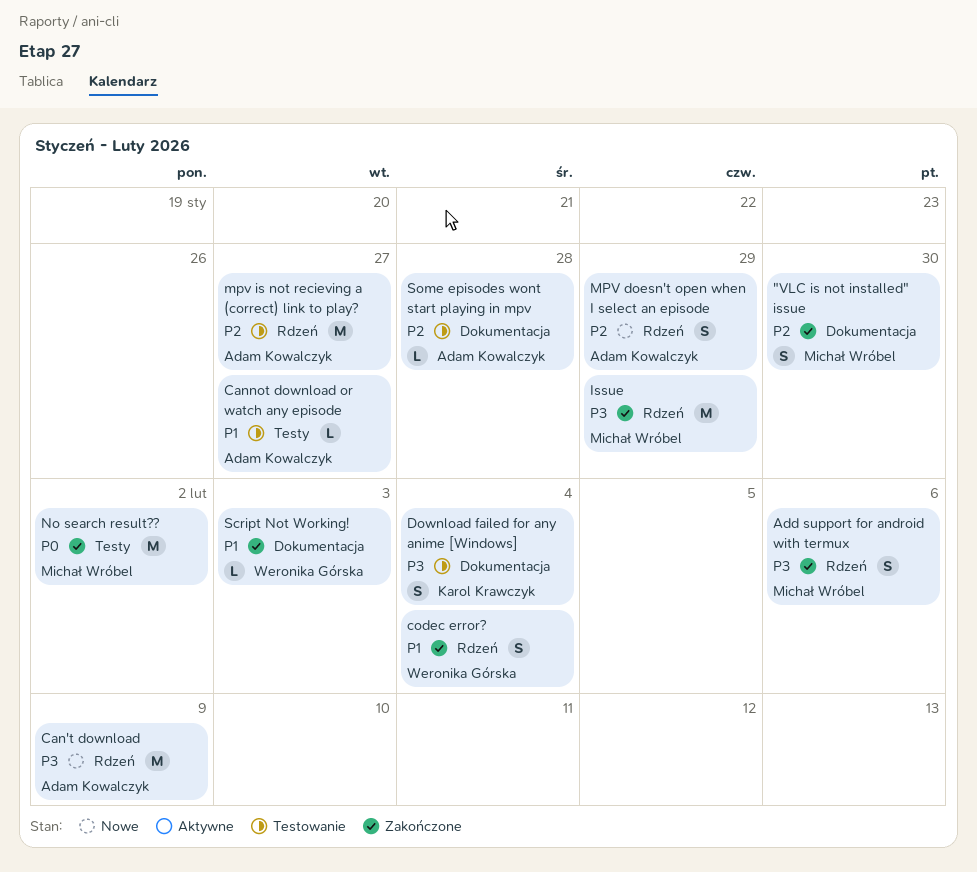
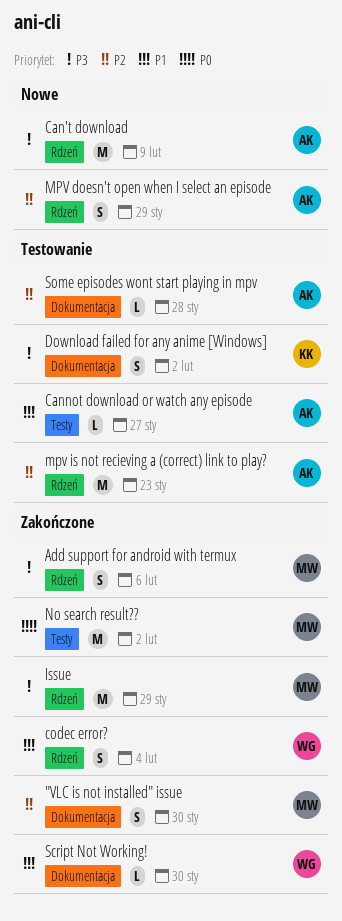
Download failed for any anime [Windows], due: Feb 4 -> Feb 2
mpv is not recieving a (correct) link to play?, due: Jan 27 -> Jan 23
Script Not Working!, due: Feb 3 -> Jan 30

